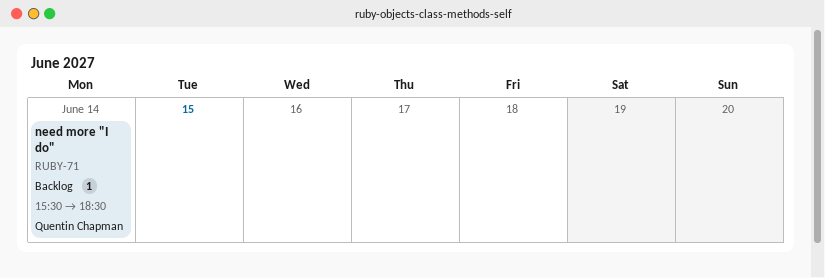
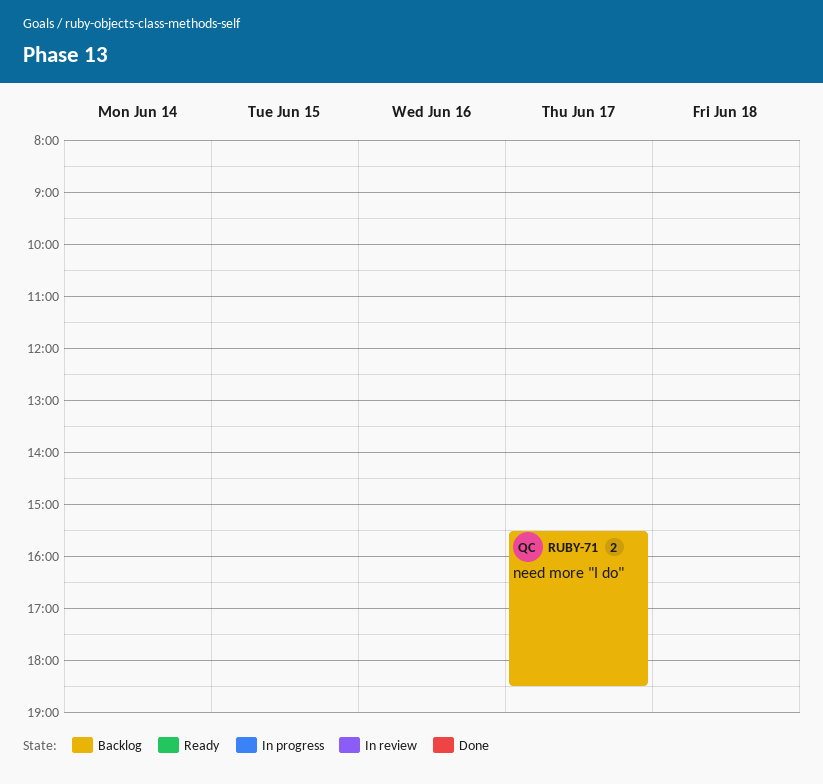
RUBY-71, estimate: 1 -> 2
RUBY-71, day: Jun 14 -> Jun 17

